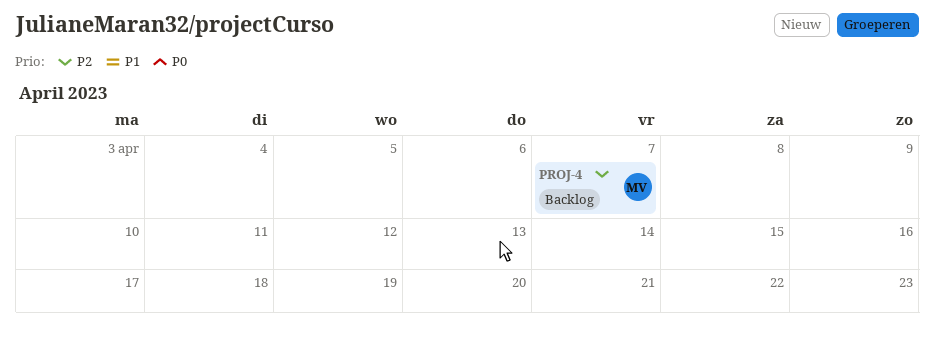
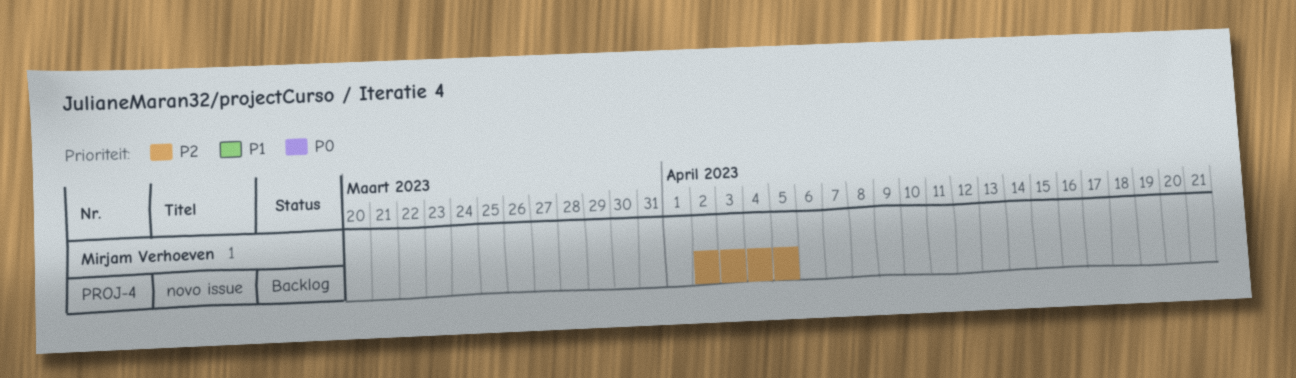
PROJ-4, due: Apr 7 -> Apr 5

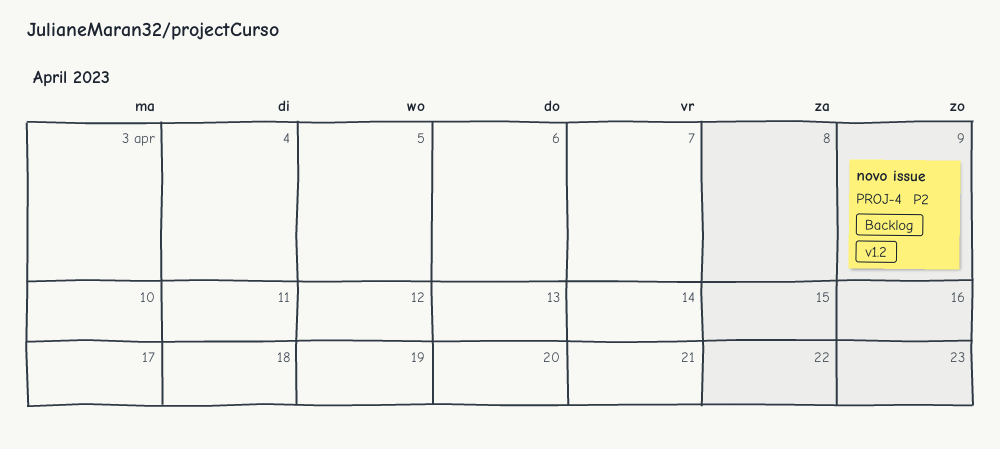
PROJ-4, due: Apr 5 -> Apr 9

